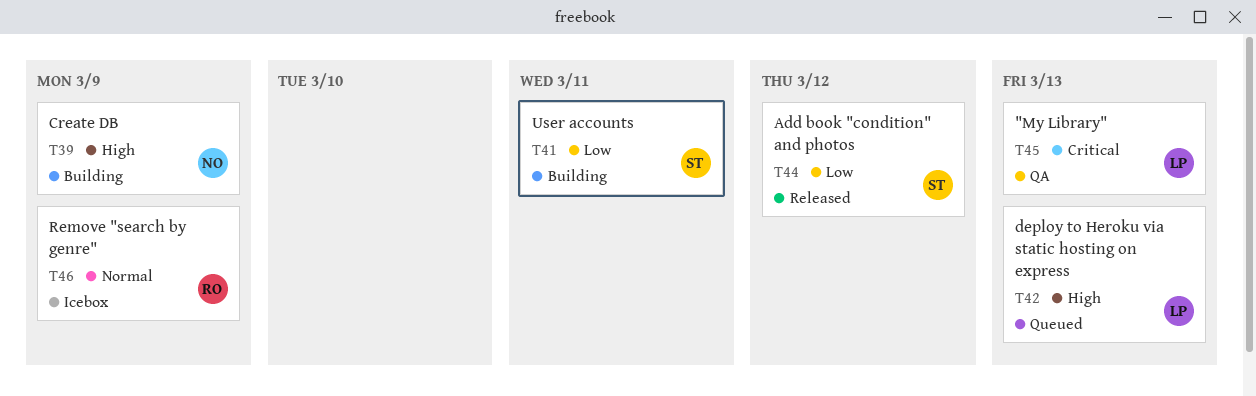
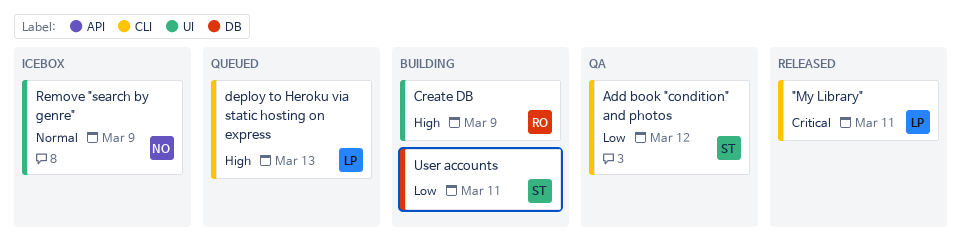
"My Library", status: QA -> Released
"My Library", due: Mar 13 -> Mar 11
Add book "condition" and photos, status: Released -> QA
Create DB, owner: NO -> RO
Remove "search by genre", owner: RO -> NO

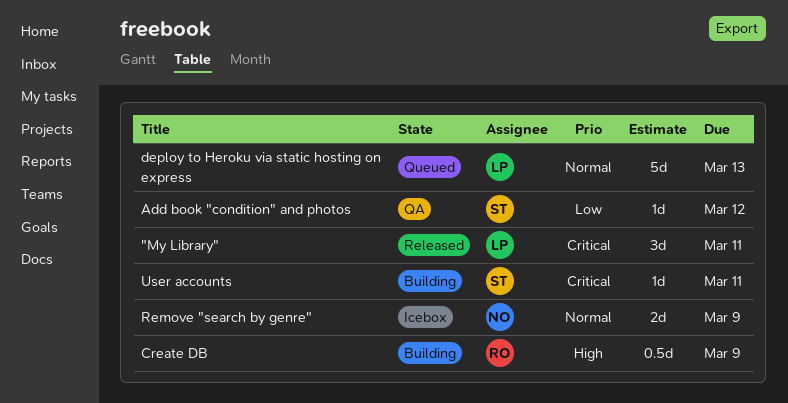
deploy to Heroku via static hosting on express, priority: High -> Normal
User accounts, priority: Low -> Critical

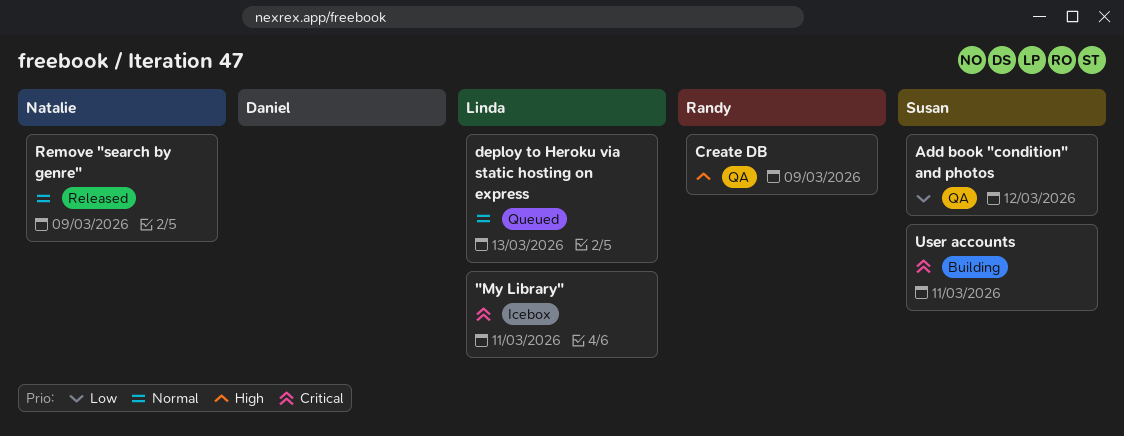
"My Library", status: Released -> Icebox
Create DB, status: Building -> QA
Remove "search by genre", status: Icebox -> Released

